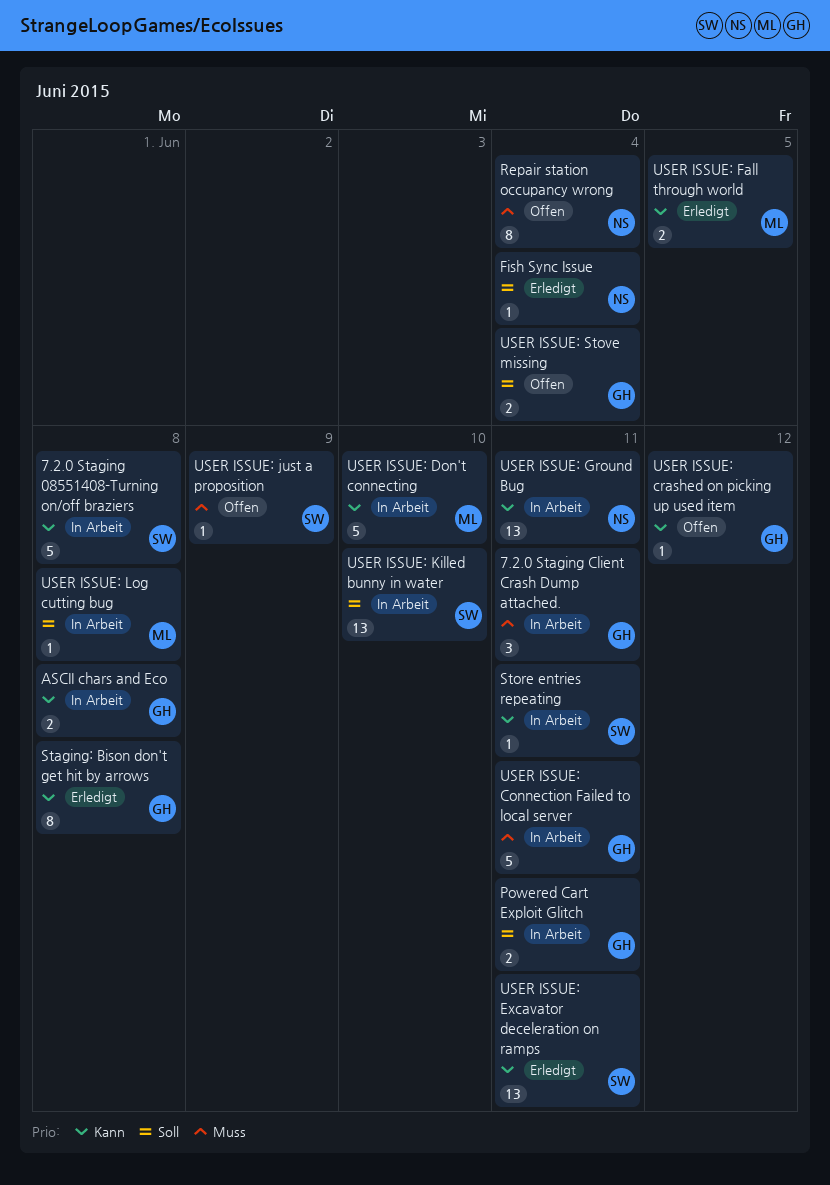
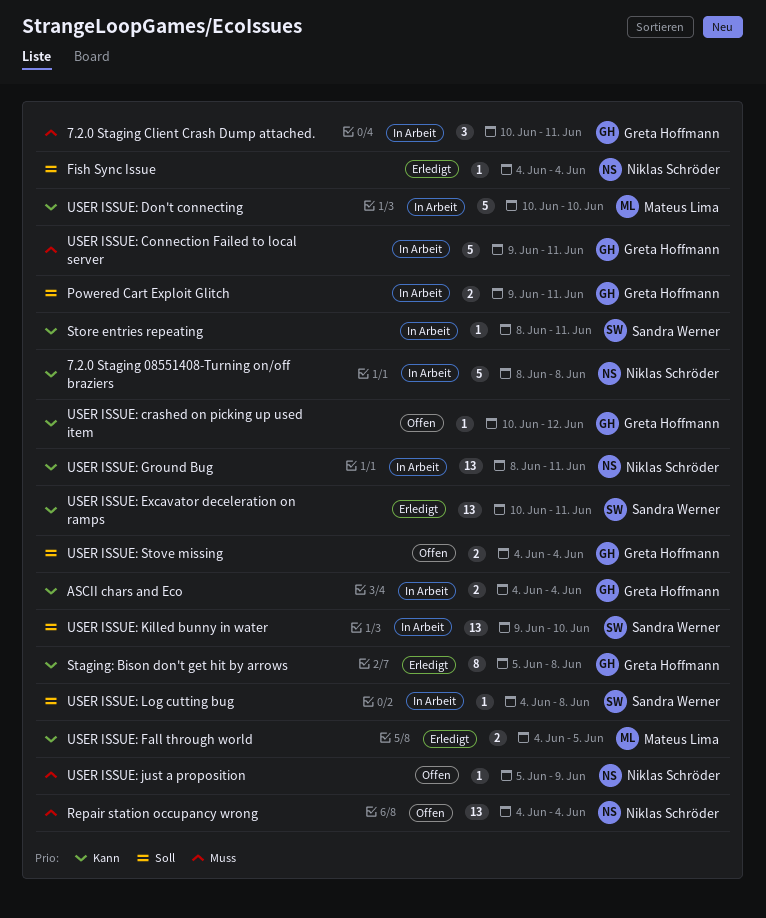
7.2.0 Staging 08551408-Turning on/off braziers, owner: Sandra Werner -> Niklas Schröder
ASCII chars and Eco, due: Jun 8 -> Jun 4
Repair station occupancy wrong, estimate: 8 -> 13
USER ISSUE: just a proposition, owner: Sandra Werner -> Niklas Schröder
USER ISSUE: Log cutting bug, owner: Mateus Lima -> Sandra Werner

